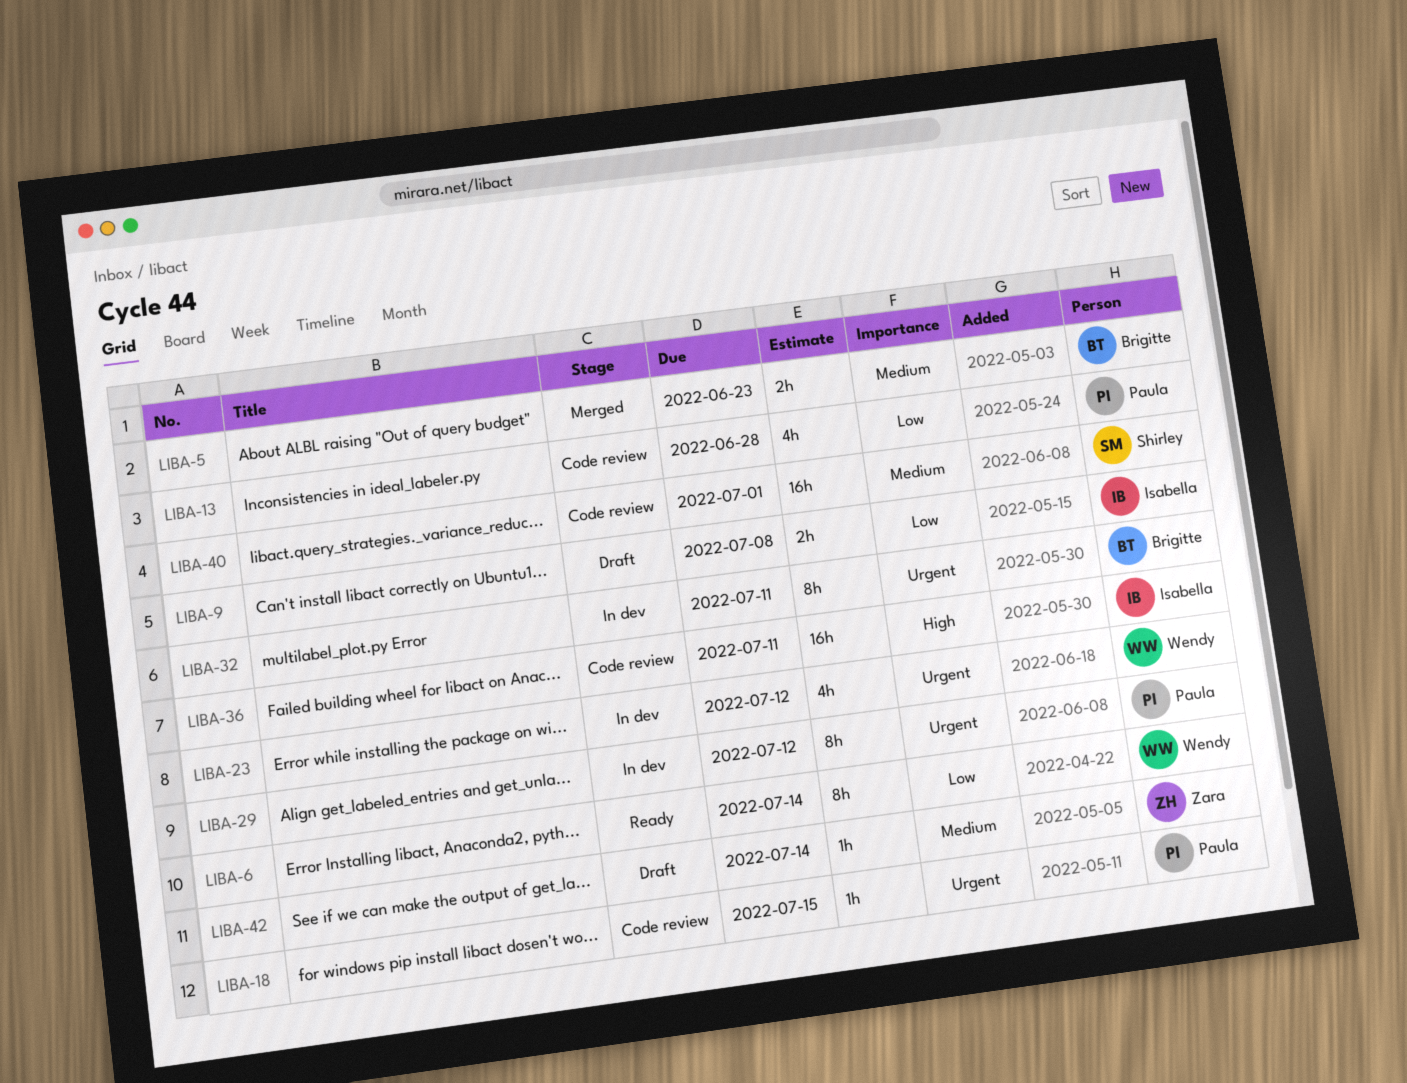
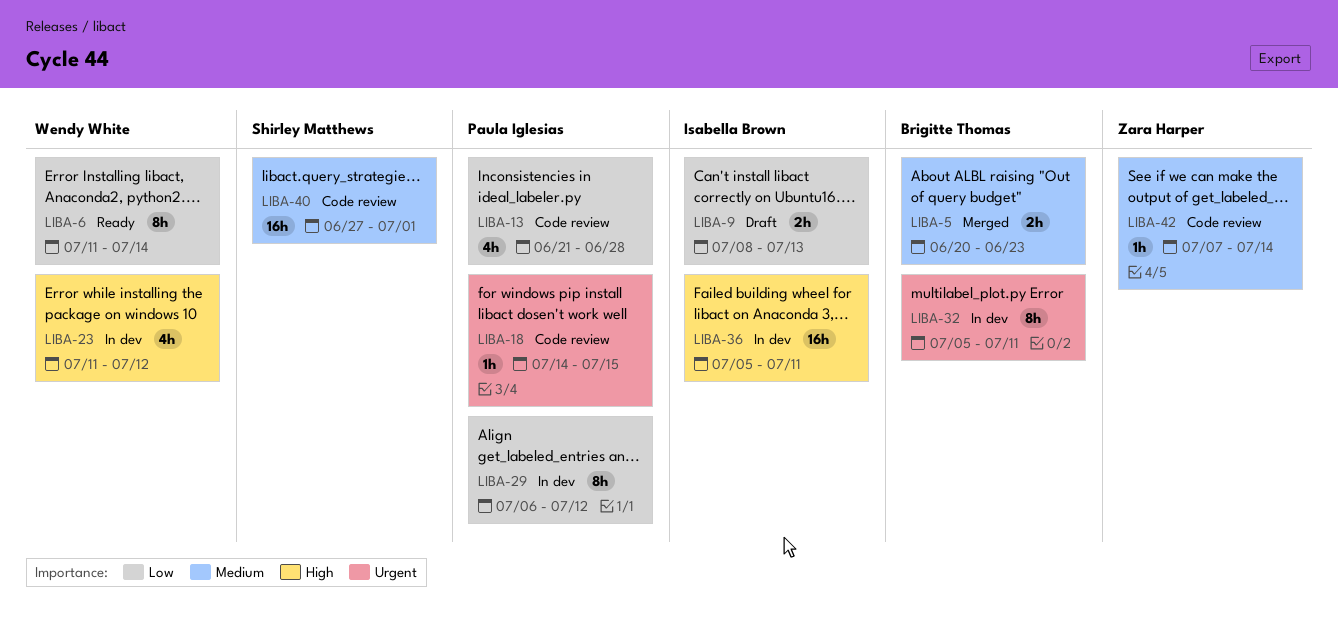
LIBA-9, due: Jul 8 -> Jul 13
LIBA-23, priority: Urgent -> High
LIBA-29, priority: Urgent -> Low
LIBA-36, status: Code review -> In dev
LIBA-42, status: Draft -> Code review

